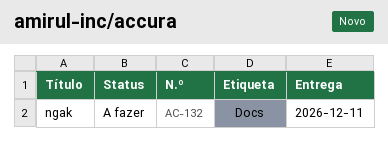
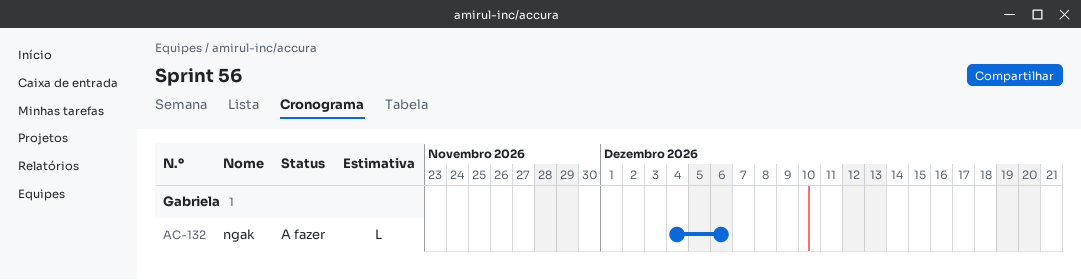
AC-132, due: Dec 11 -> Dec 6

